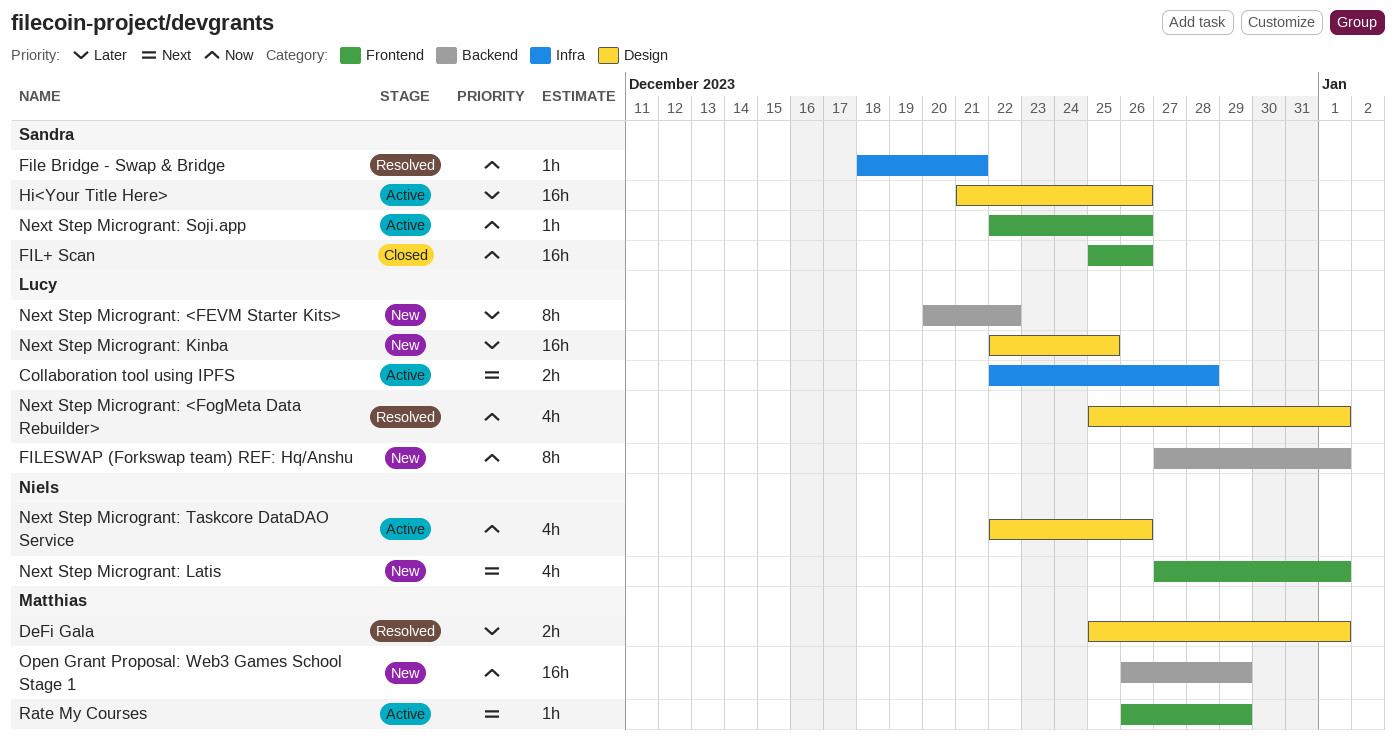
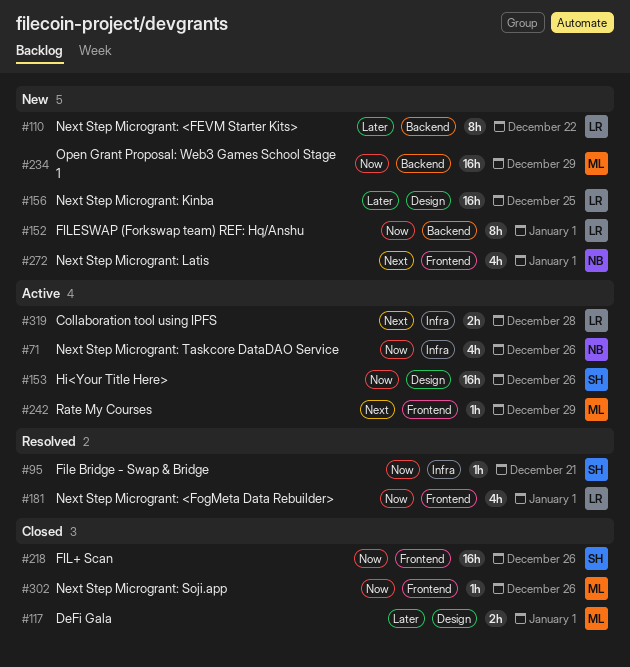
DeFi Gala, status: Resolved -> Closed
Hi<Your Title Here>, priority: Later -> Now
Next Step Microgrant: <FogMeta Data Rebuilder>, label: Design -> Frontend
Next Step Microgrant: Soji.app, status: Active -> Closed
Next Step Microgrant: Soji.app, owner: Sandra -> Matthias
Next Step Microgrant: Taskcore DataDAO Service, label: Design -> Infra

